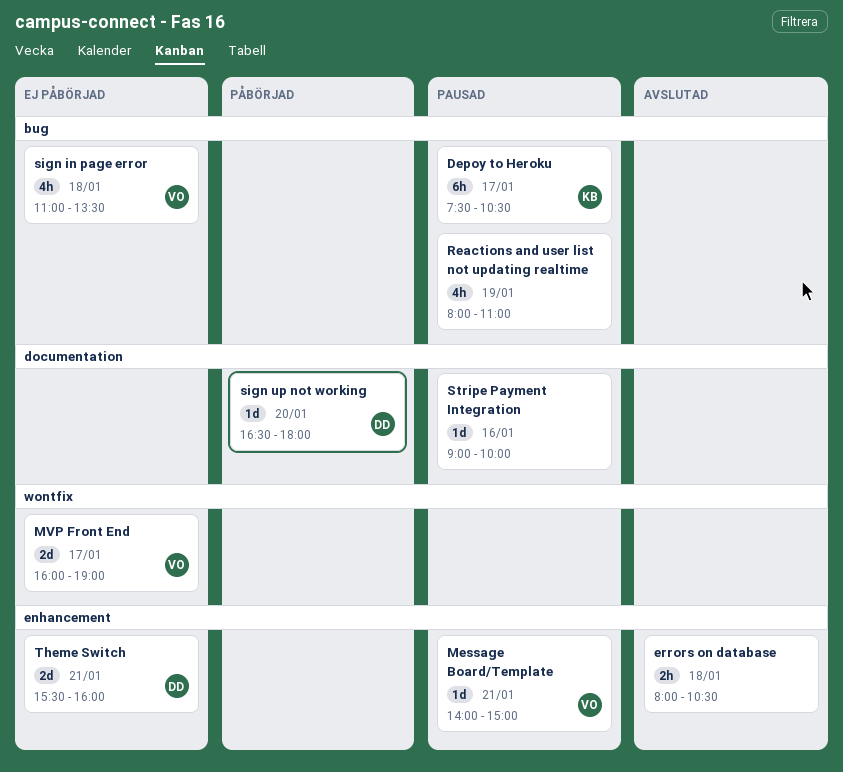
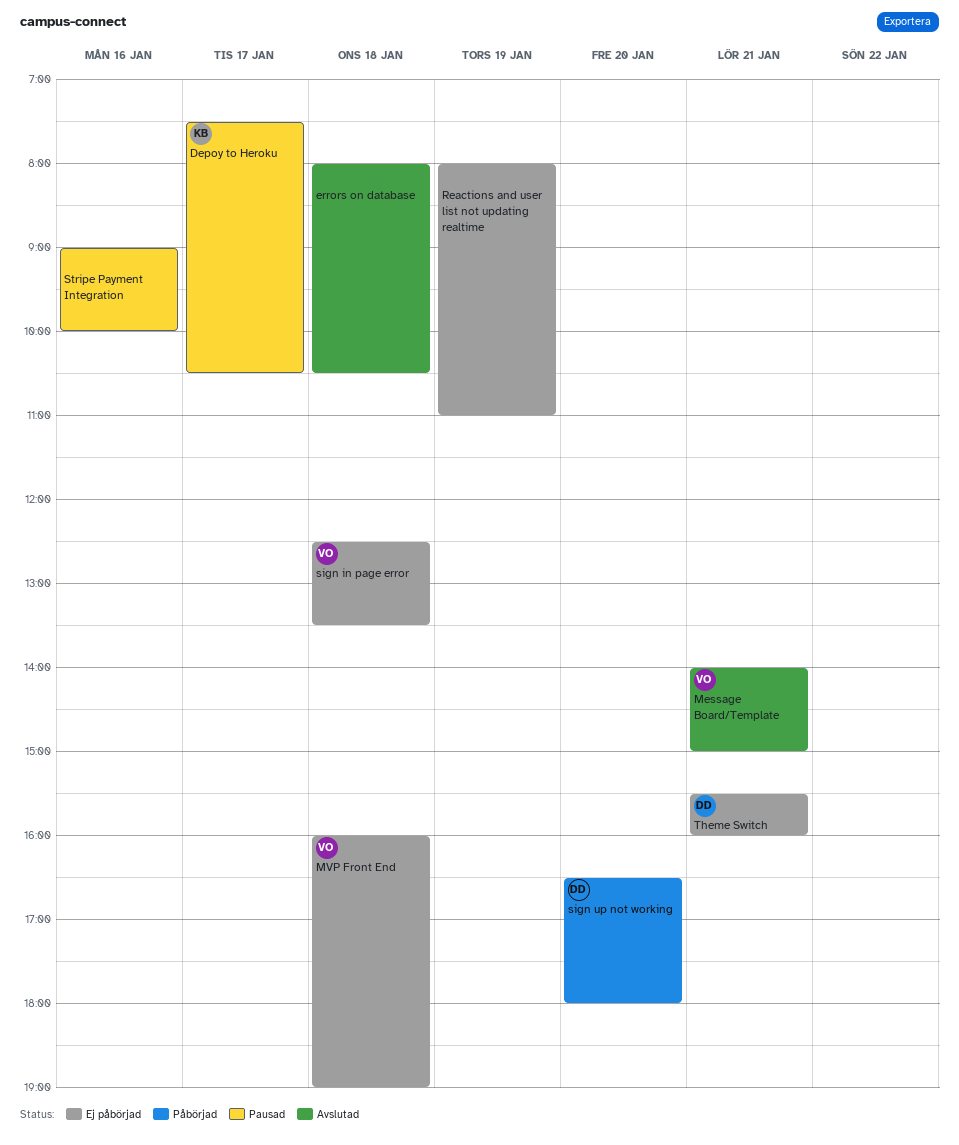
Message Board/Template, status: Pausad -> Avslutad
MVP Front End, day: Jan 17 -> Jan 18
Reactions and user list not updating realtime, status: Pausad -> Ej påbörjad
sign in page error, begins: 11:00 -> 12:30

